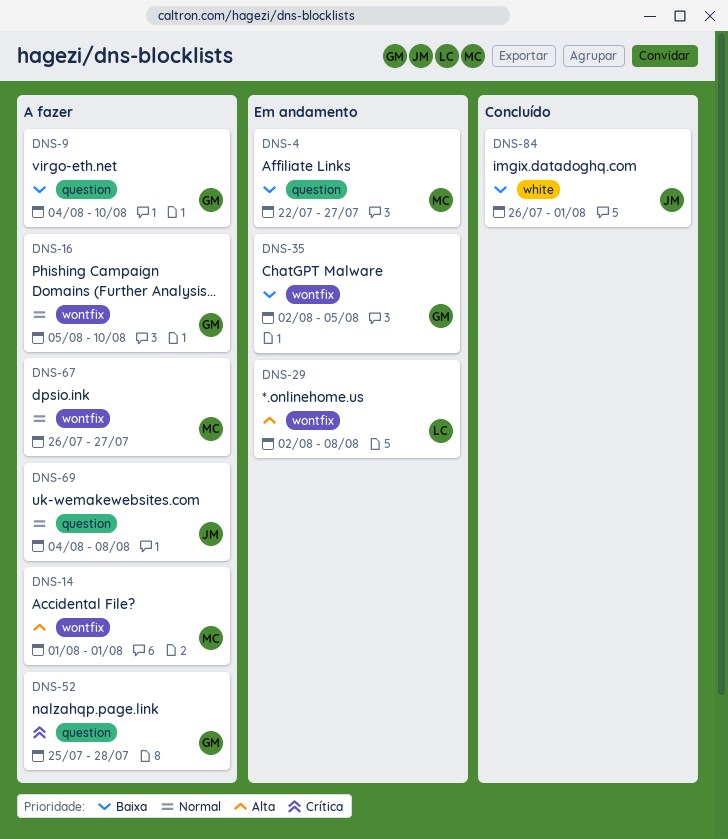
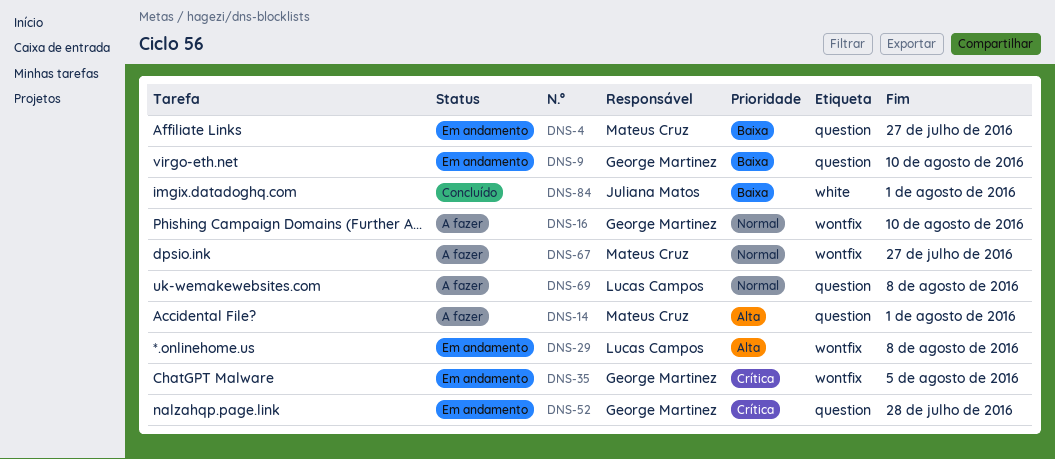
DNS-9, status: A fazer -> Em andamento
DNS-14, label: wontfix -> question
DNS-35, priority: Baixa -> Crítica
DNS-52, status: A fazer -> Em andamento
DNS-69, owner: Juliana Matos -> Lucas Campos

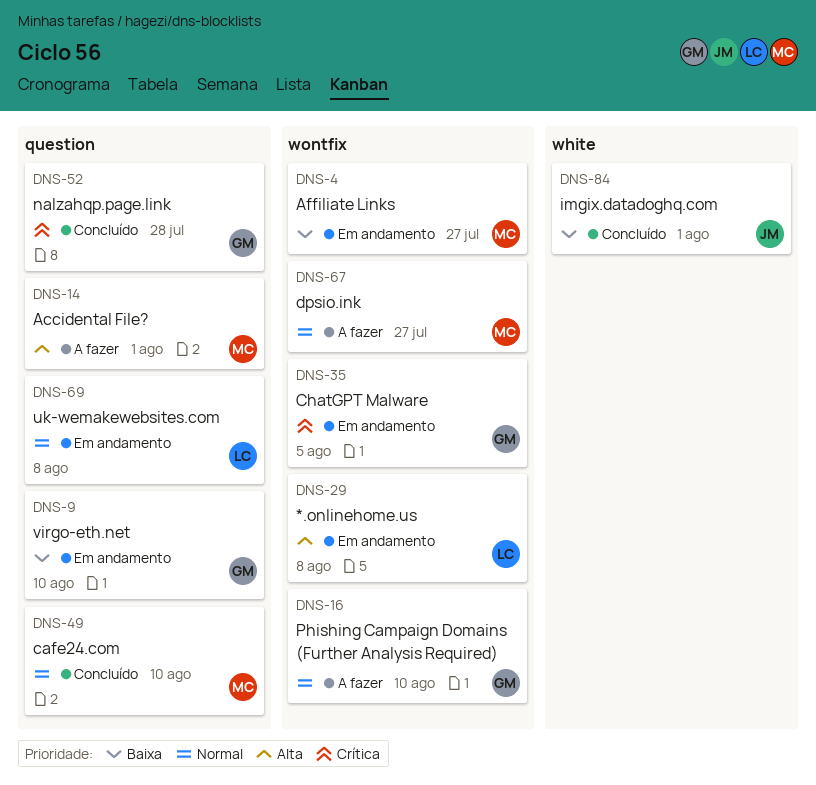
DNS-4, label: question -> wontfix
DNS-49: none -> present
DNS-52, status: Em andamento -> Concluído
DNS-69, status: A fazer -> Em andamento

